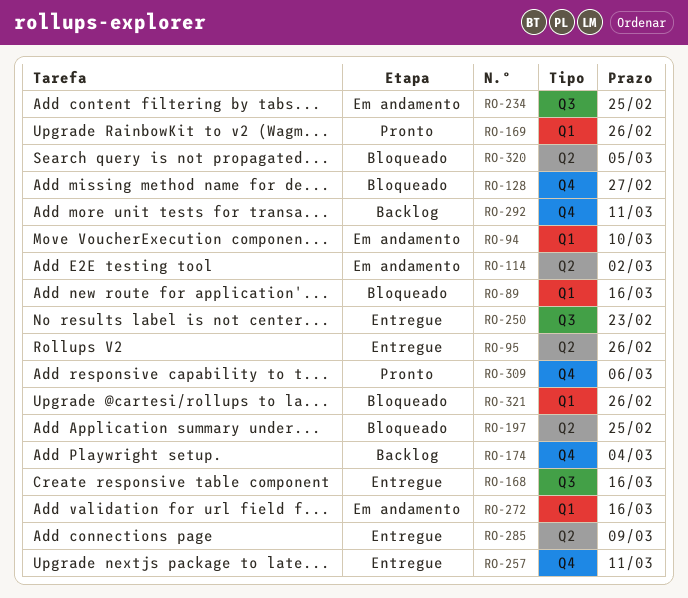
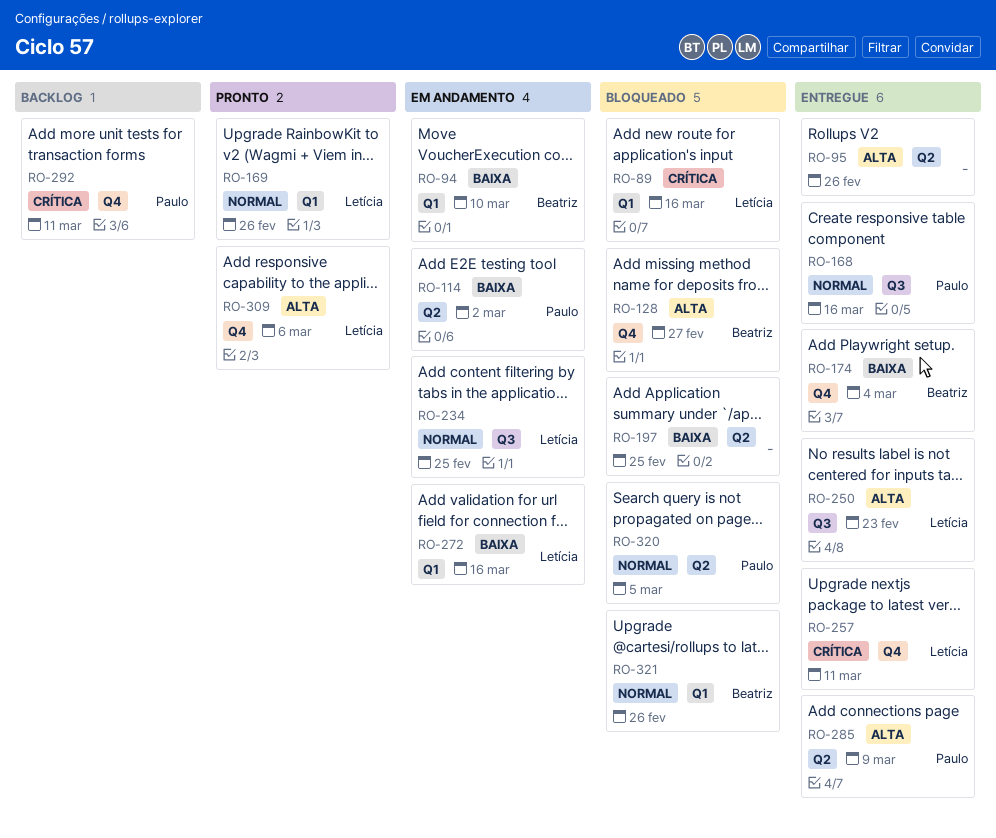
RO-174, status: Backlog -> Entregue

